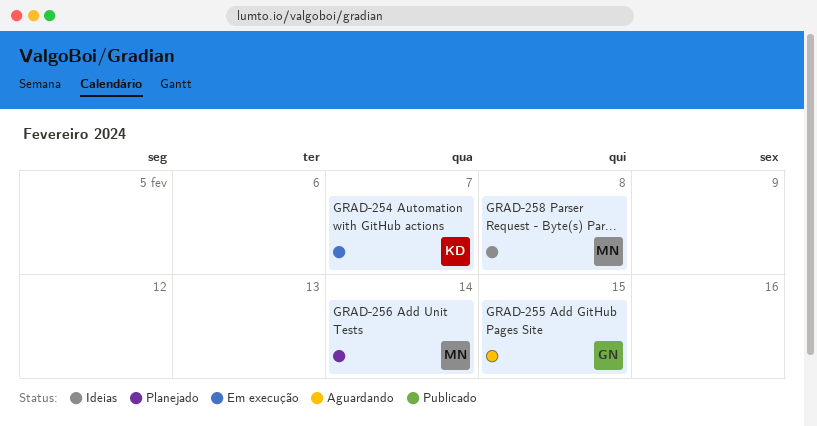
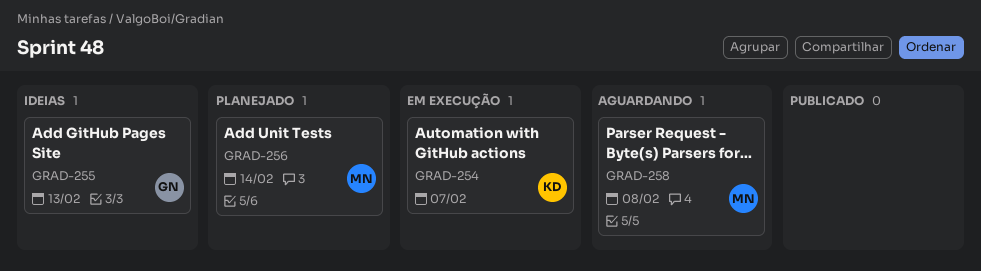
GRAD-255, status: Aguardando -> Ideias
GRAD-255, due: Feb 15 -> Feb 13
GRAD-258, status: Ideias -> Aguardando

